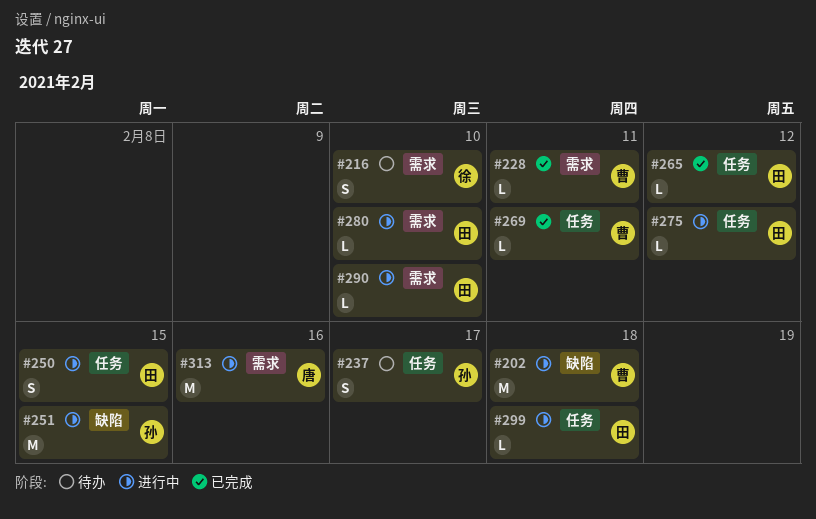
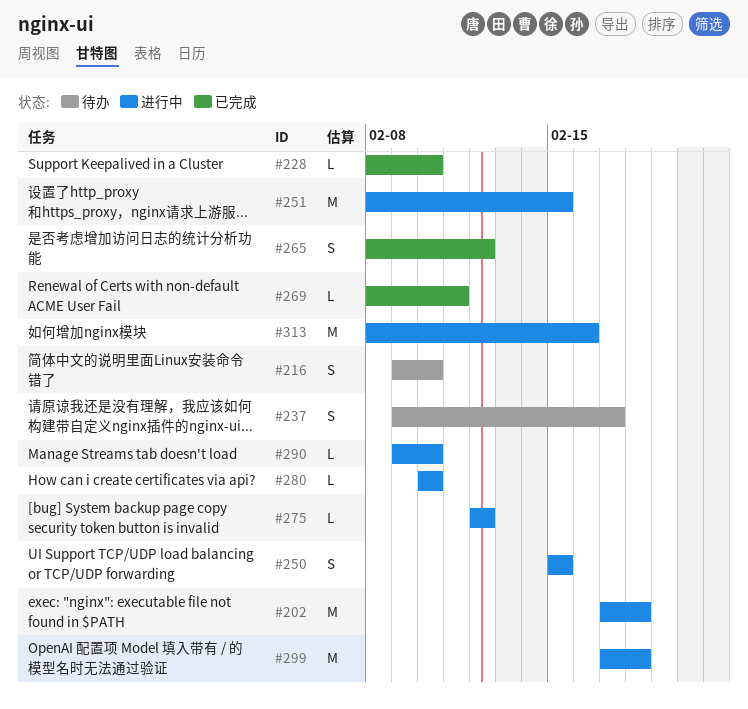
#228, due: Feb 11 -> Feb 10
#265, estimate: L -> S
#299, estimate: L -> M

